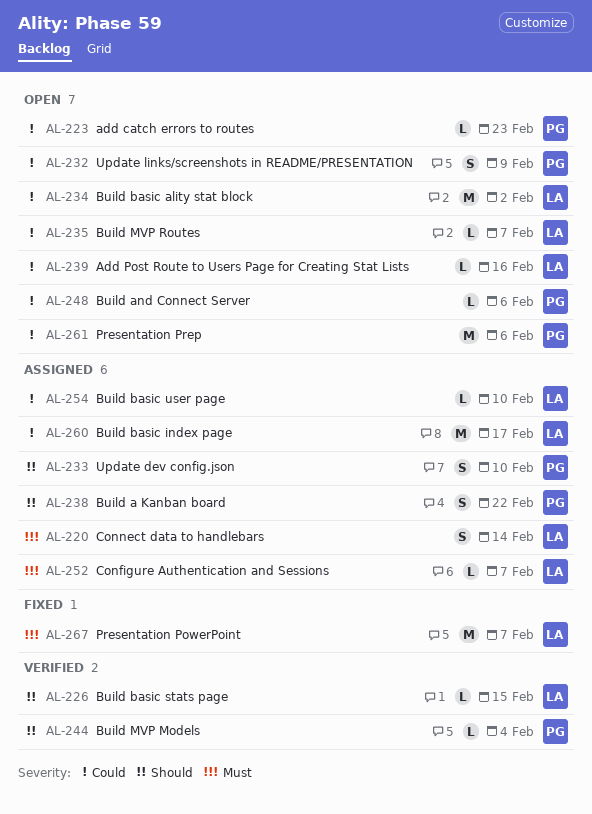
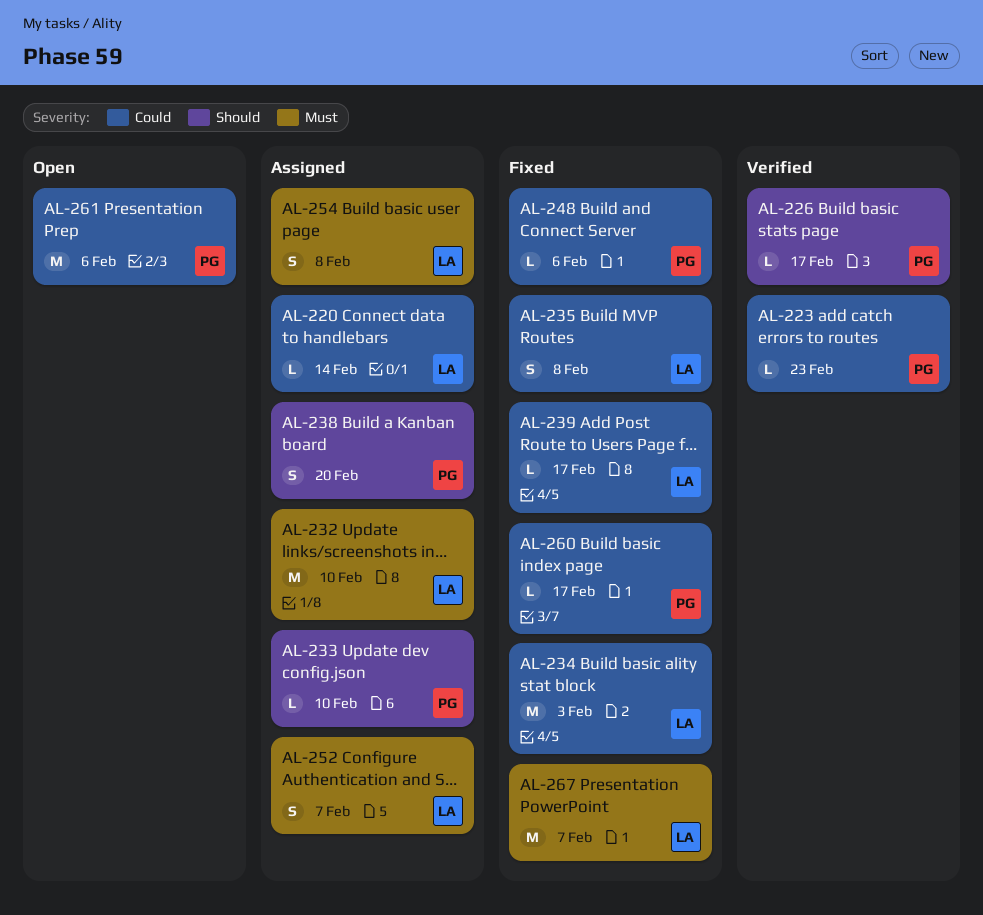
AL-220, priority: Must -> Could
AL-220, estimate: S -> L
AL-223, status: Open -> Verified
AL-226, owner: LA -> PG
AL-226, due: Feb 15 -> Feb 17
AL-232, status: Open -> Assigned
AL-232, owner: PG -> LA
AL-232, priority: Could -> Must
AL-232, estimate: S -> M
AL-232, due: Feb 9 -> Feb 10
AL-233, estimate: S -> L
AL-234, status: Open -> Fixed
AL-234, due: Feb 2 -> Feb 3
AL-235, status: Open -> Fixed
AL-235, estimate: L -> S
AL-235, due: Feb 7 -> Feb 8
AL-238, due: Feb 22 -> Feb 20
AL-239, status: Open -> Fixed
AL-239, due: Feb 16 -> Feb 17
AL-244: present -> none
AL-248, status: Open -> Fixed
AL-252, estimate: L -> S
AL-254, priority: Could -> Must
AL-254, estimate: L -> S
AL-254, due: Feb 10 -> Feb 8
AL-260, status: Assigned -> Fixed
AL-260, owner: LA -> PG
AL-260, estimate: M -> L

